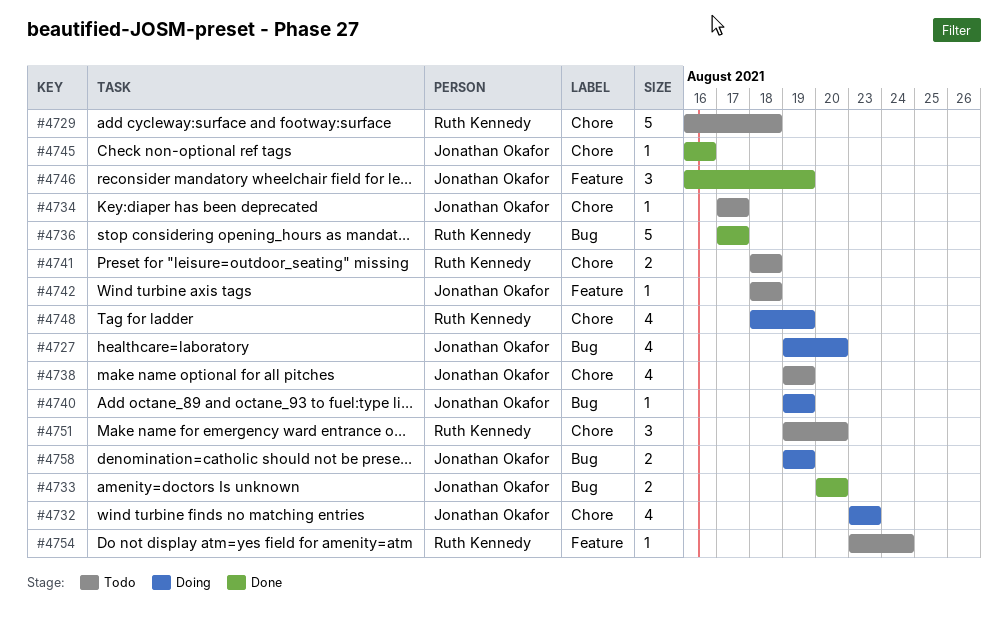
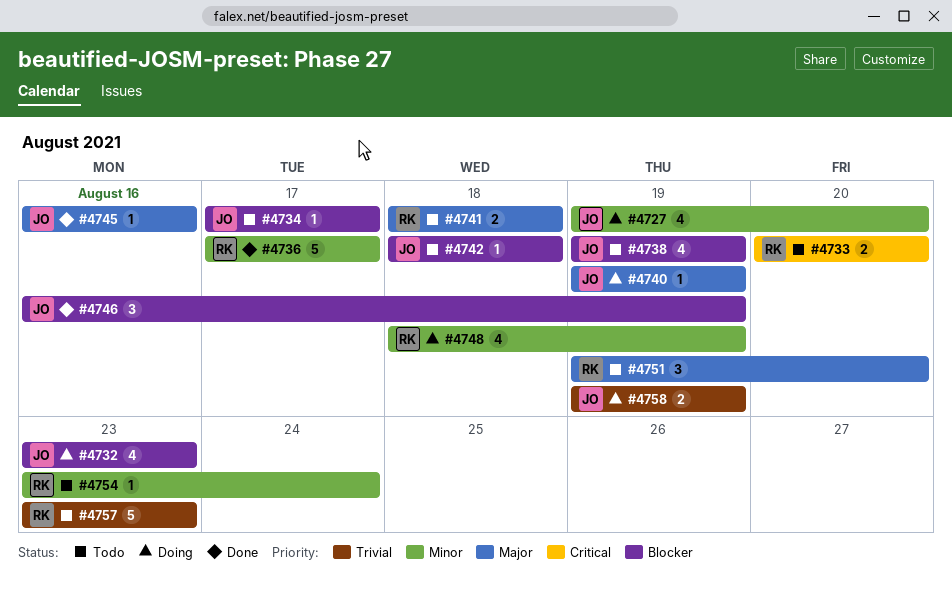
#4729: present -> none
#4733, status: Done -> Todo
#4733, owner: Jonathan Okafor -> Ruth Kennedy
#4757: none -> present

